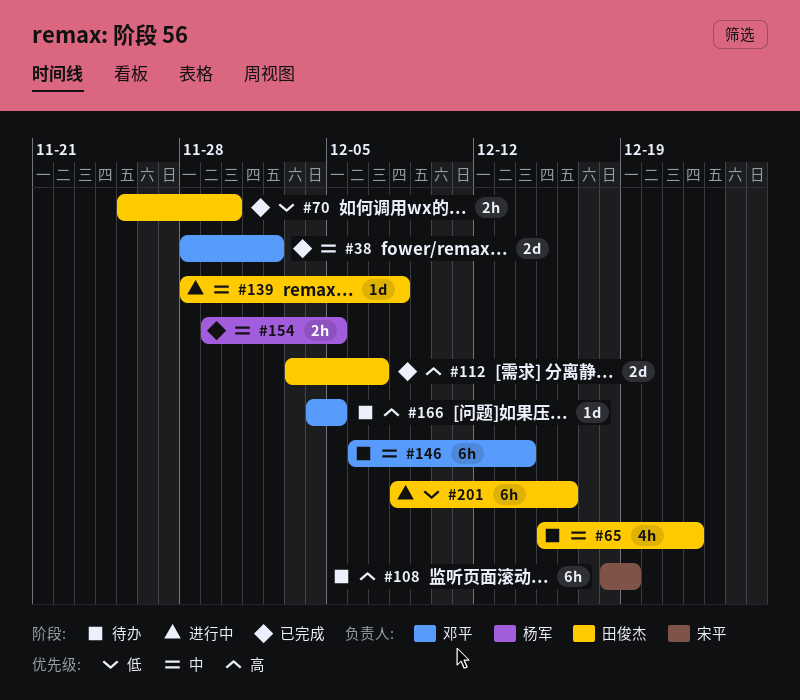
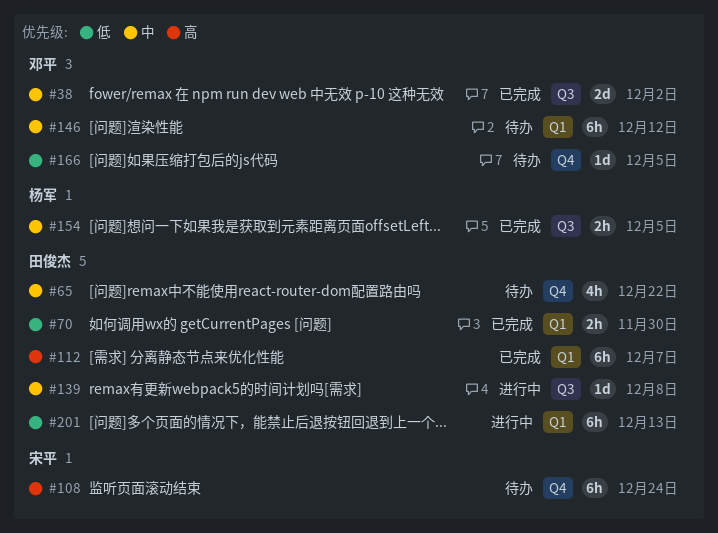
#108, due: Dec 19 -> Dec 24
#112, estimate: 2d -> 6h
#146, due: Dec 14 -> Dec 12
#166, priority: 高 -> 低
#201, due: Dec 16 -> Dec 13

